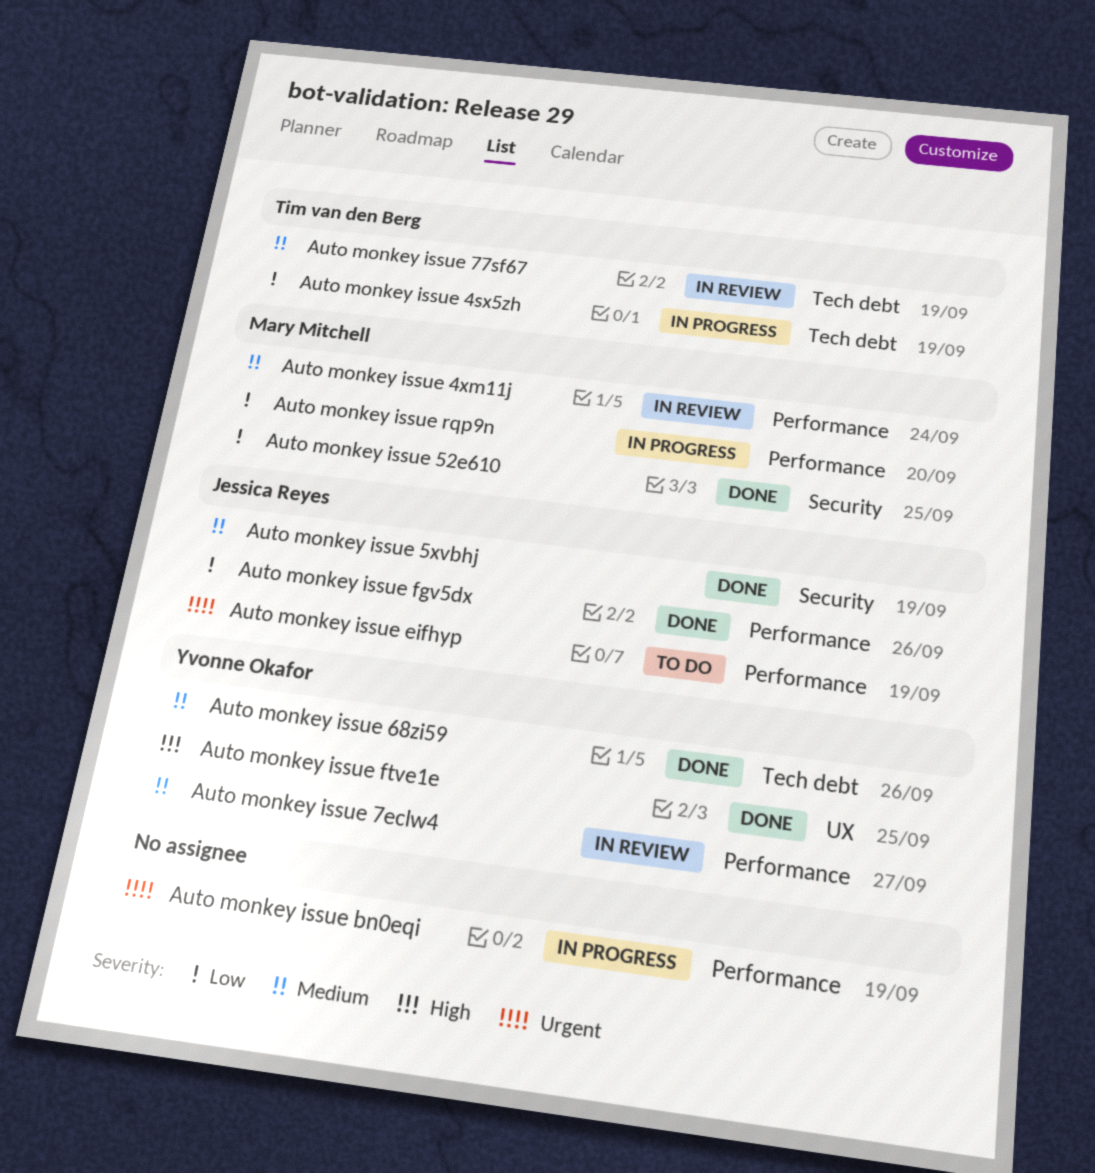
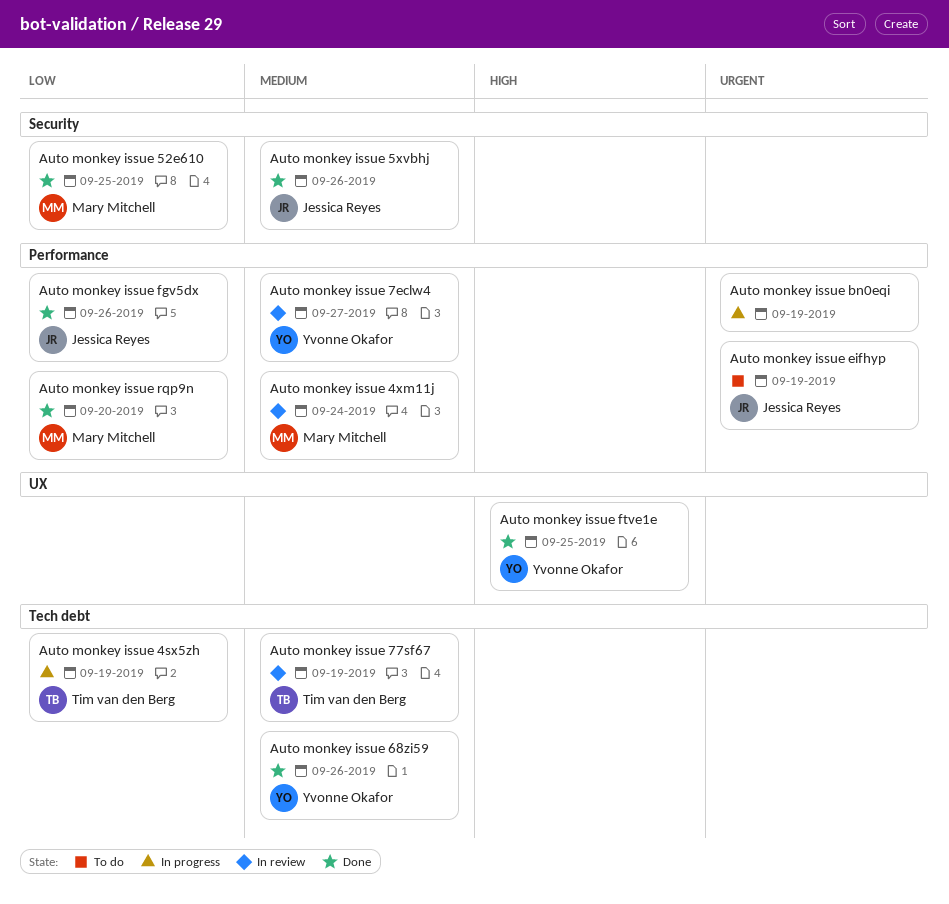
Auto monkey issue 5xvbhj, due: Sep 19 -> Sep 26
Auto monkey issue rqp9n, status: In progress -> Done

